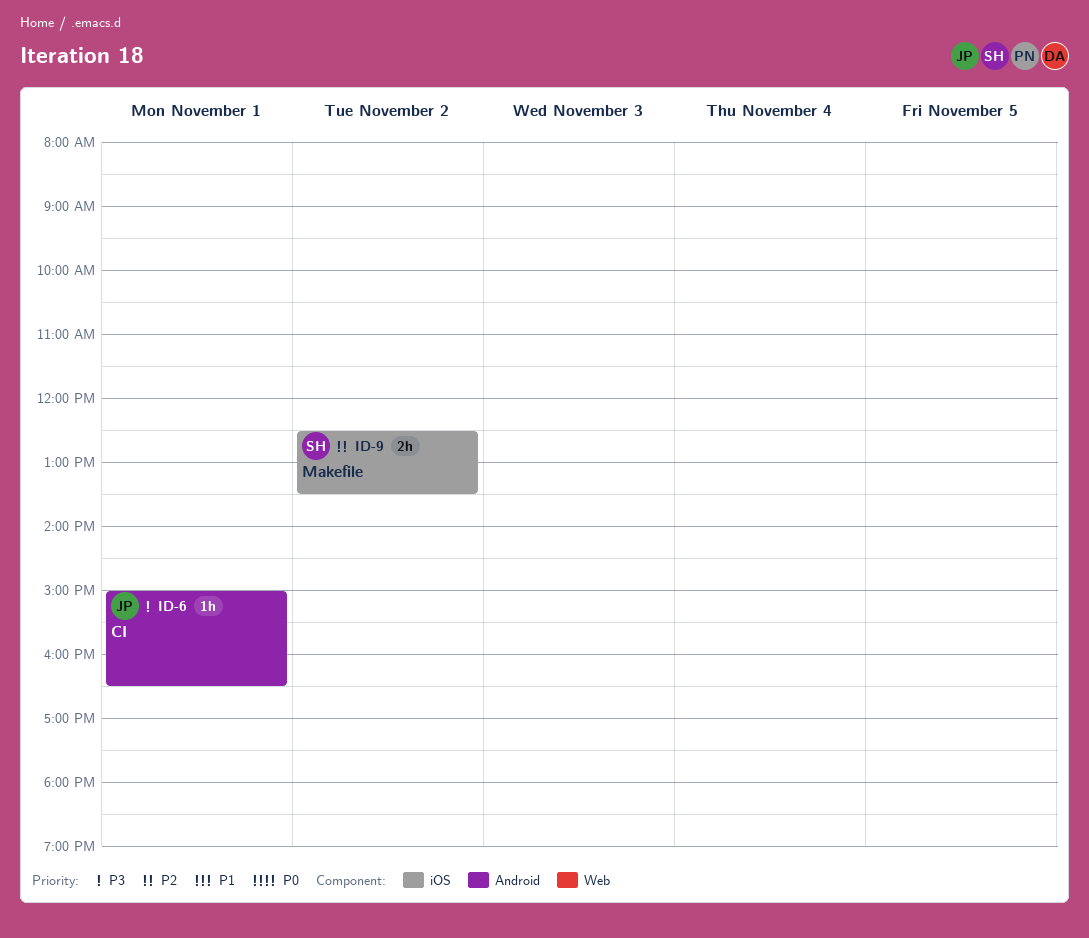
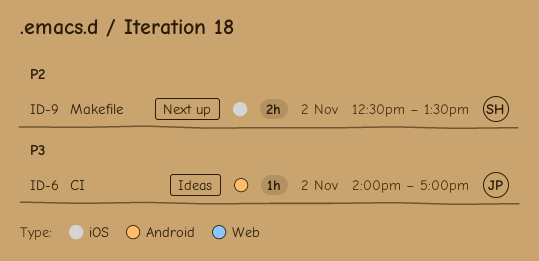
ID-6, day: Nov 1 -> Nov 2
ID-6, begins: 15:00 -> 14:00
ID-6, ends: 16:30 -> 17:00

